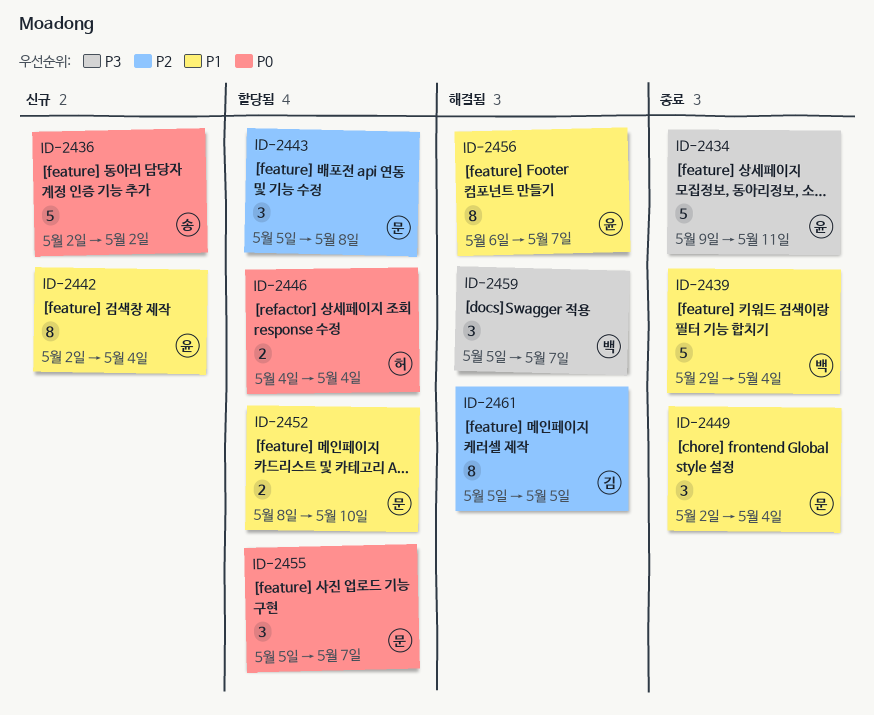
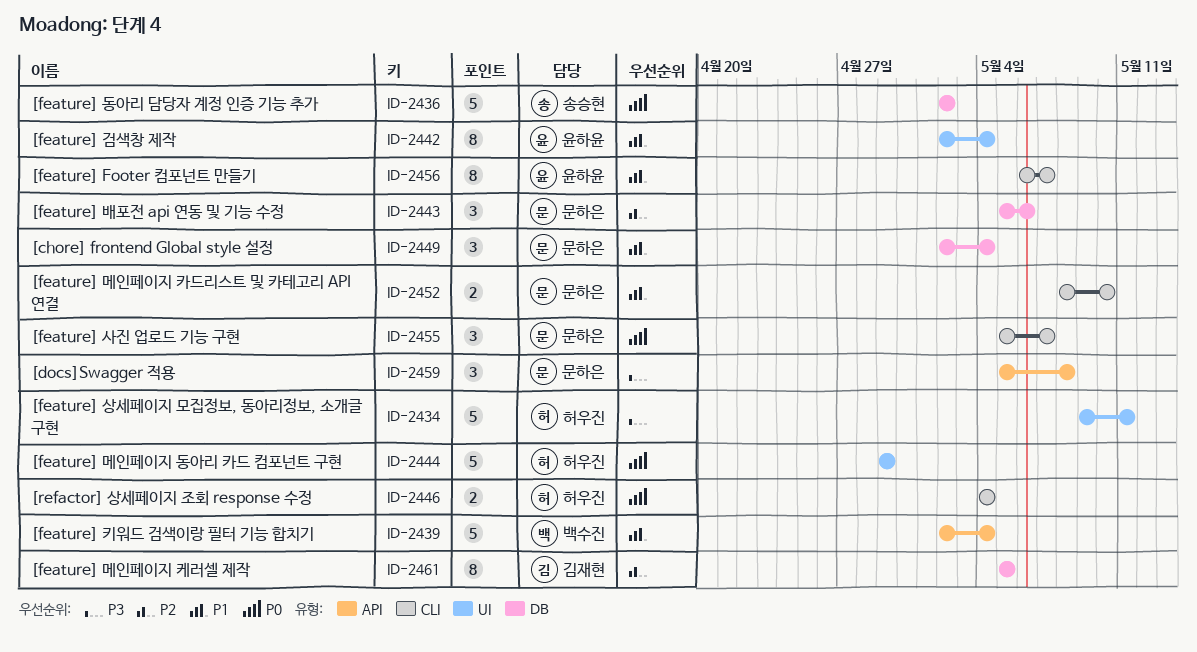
ID-2434, owner: 윤하윤 -> 허우진
ID-2443, due: May 8 -> May 6
ID-2444: none -> present
ID-2459, owner: 백수진 -> 문하은
ID-2459, due: May 7 -> May 8

